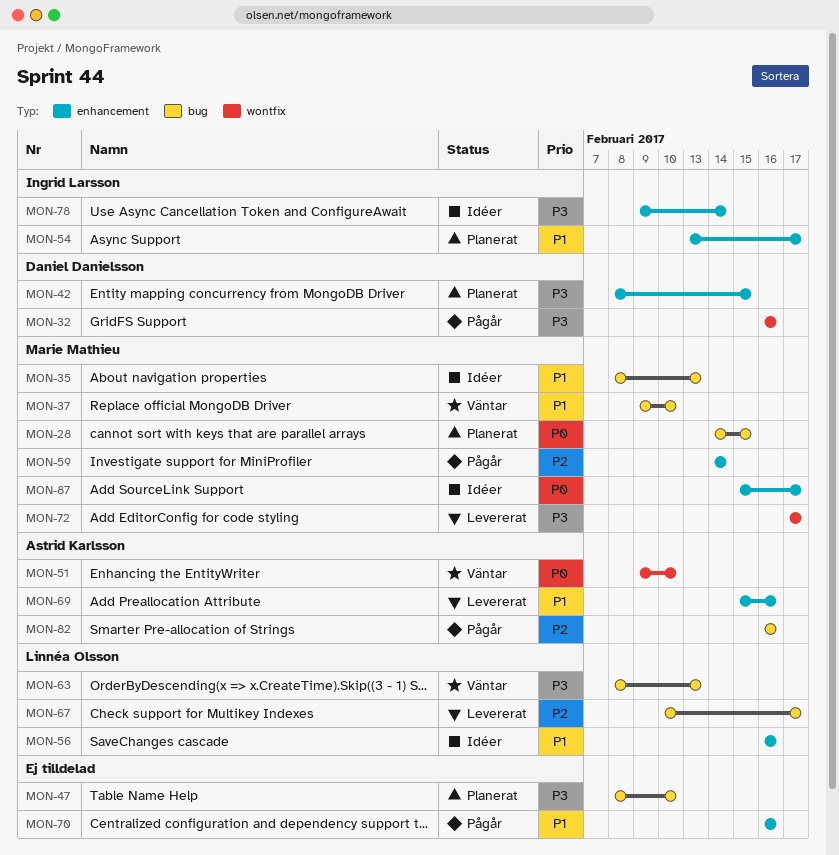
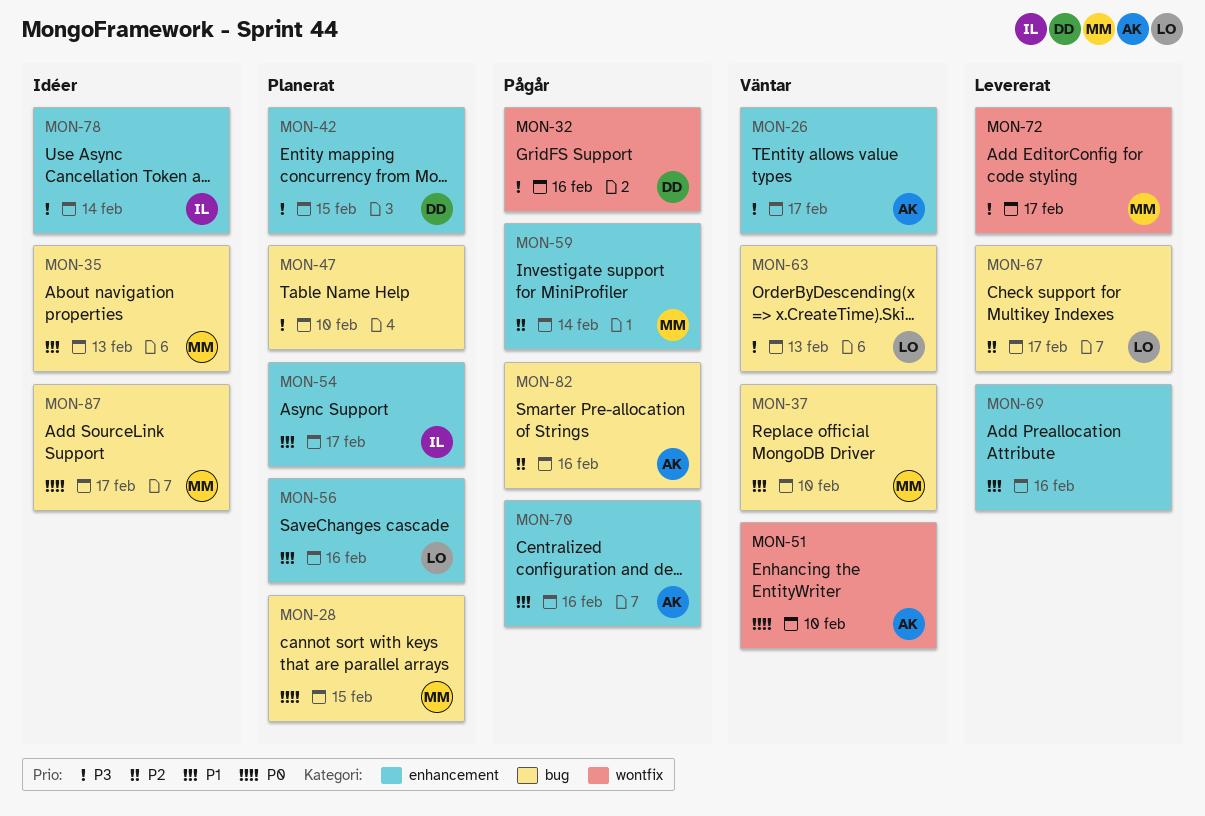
MON-26: none -> present
MON-56, status: Idéer -> Planerat
MON-69, owner: Astrid Karlsson -> none
MON-70, owner: none -> Astrid Karlsson
MON-87, label: enhancement -> bug

